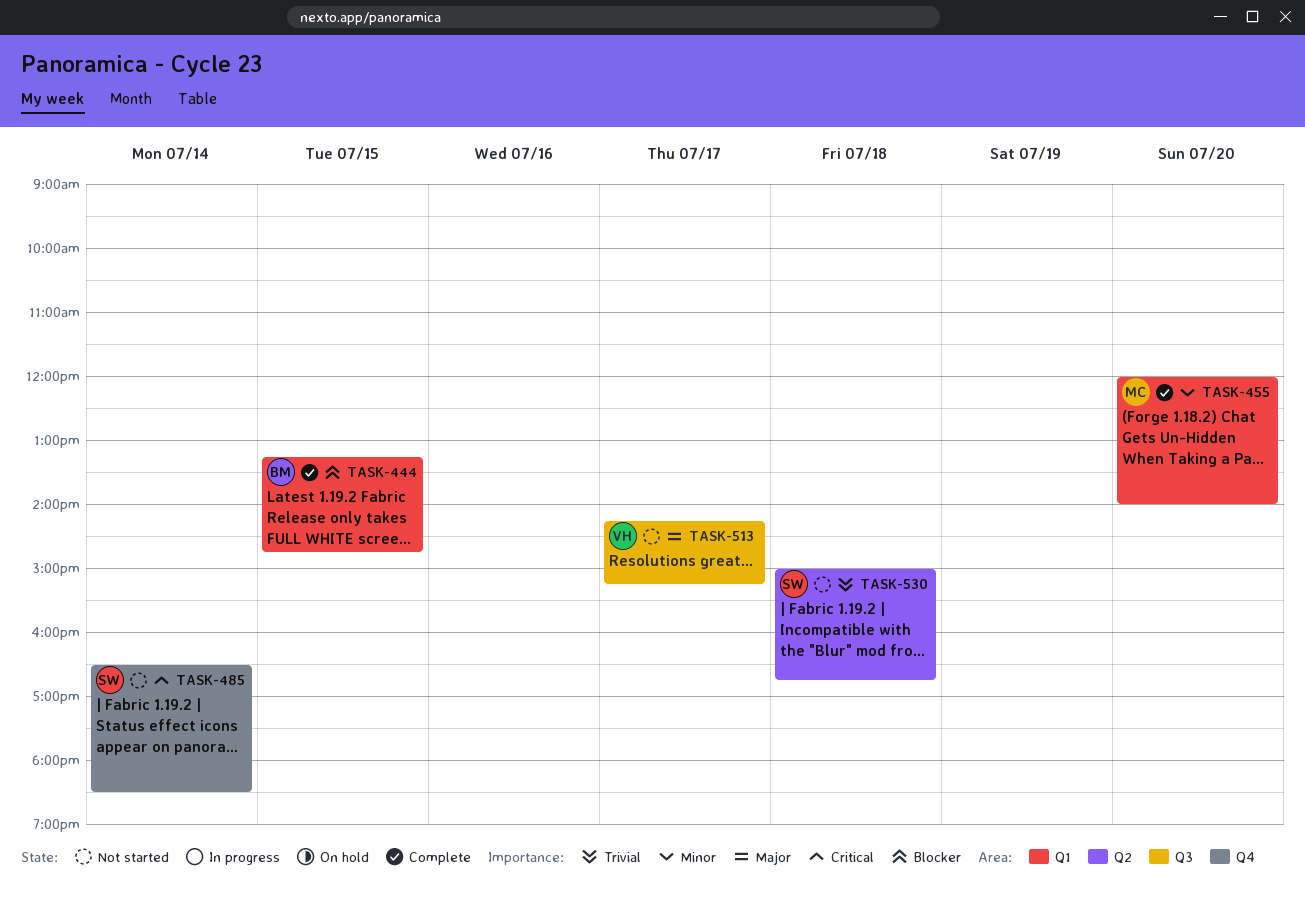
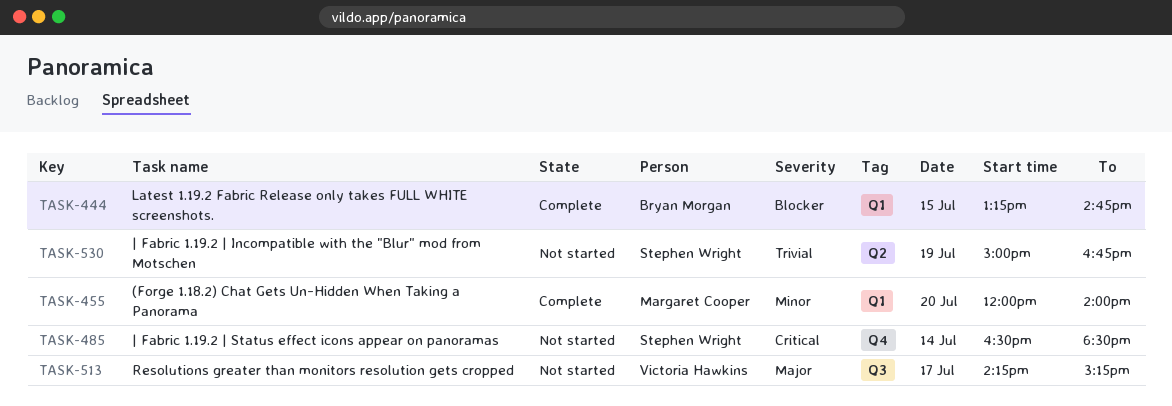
TASK-530, day: Jul 18 -> Jul 19

